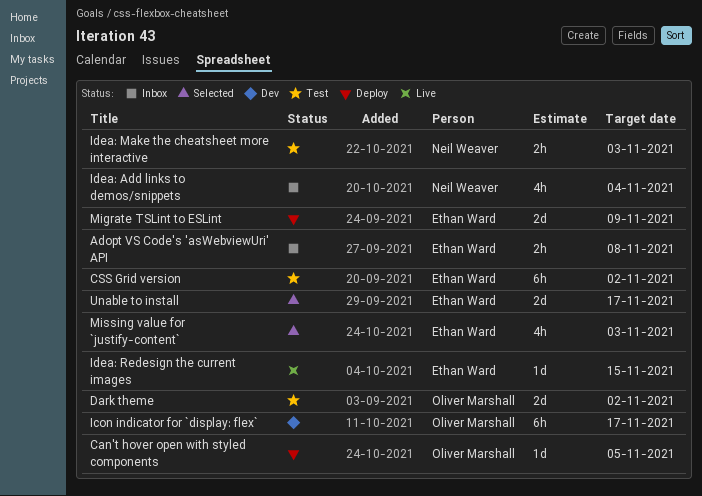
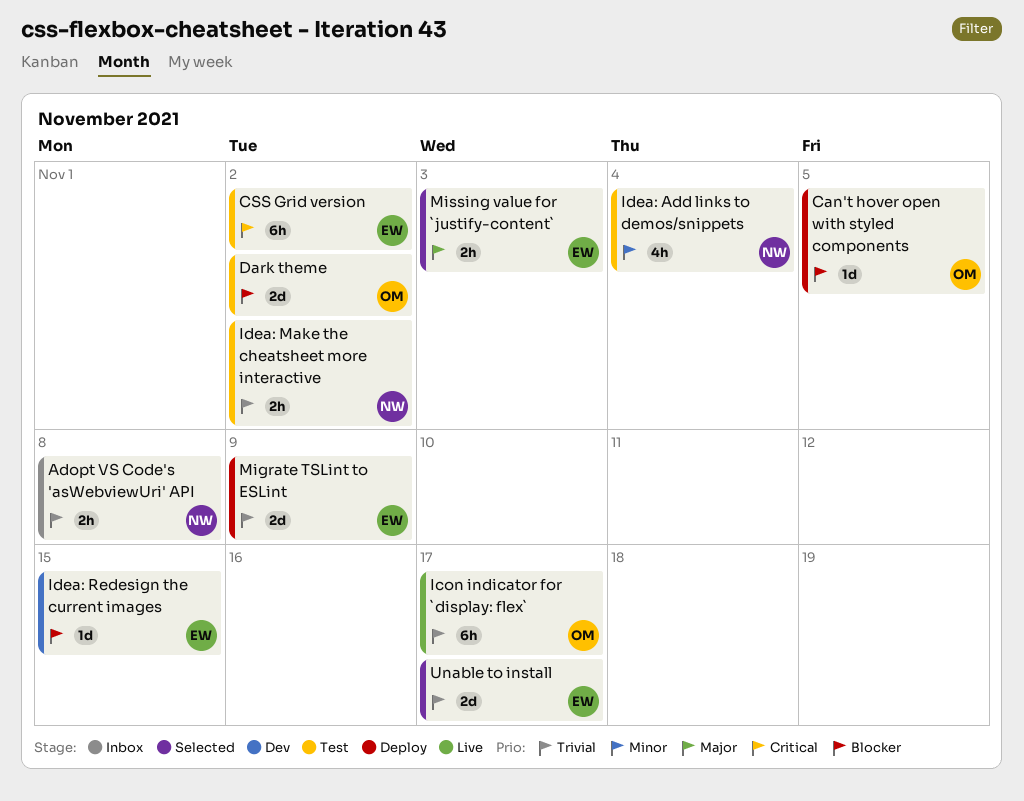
Adopt VS Code's 'asWebviewUri' API, owner: Ethan Ward -> Neil Weaver
Icon indicator for `display: flex`, status: Dev -> Live
Idea: Add links to demos/snippets, status: Inbox -> Test
Idea: Make the cheatsheet more interactive, due: Nov 3 -> Nov 2
Idea: Redesign the current images, status: Live -> Dev
Missing value for `justify-content`, estimate: 4h -> 2h

